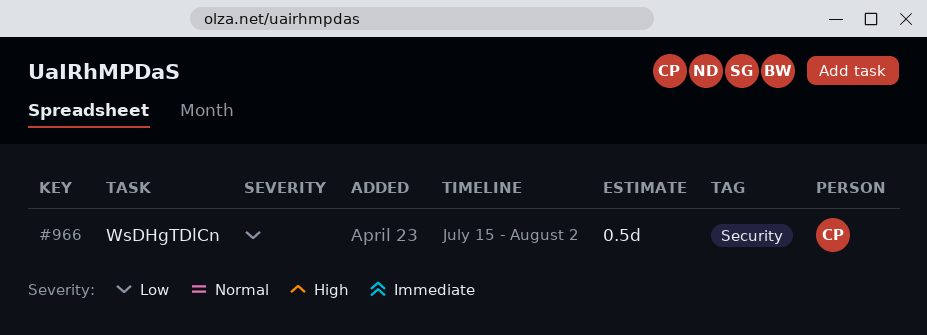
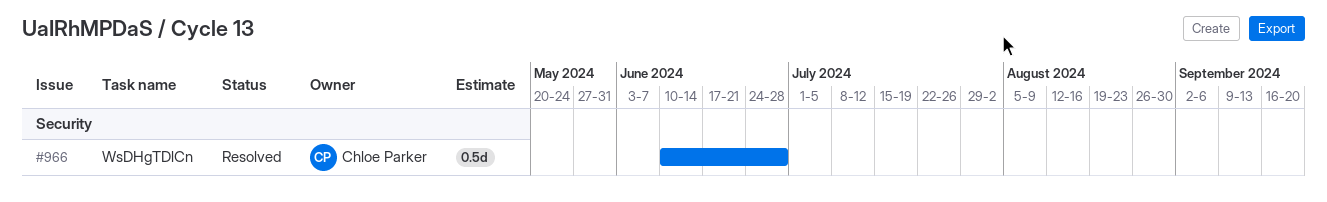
#966, start: Jul 15 -> Jun 10
#966, due: Aug 2 -> Jun 28

